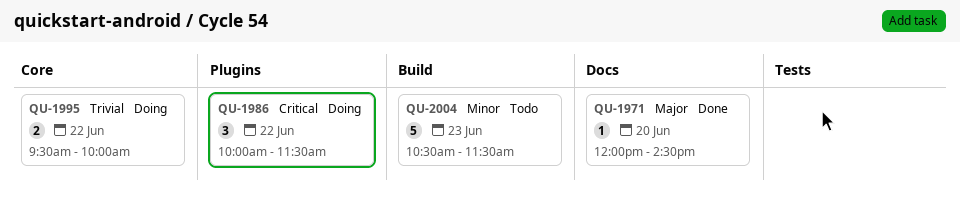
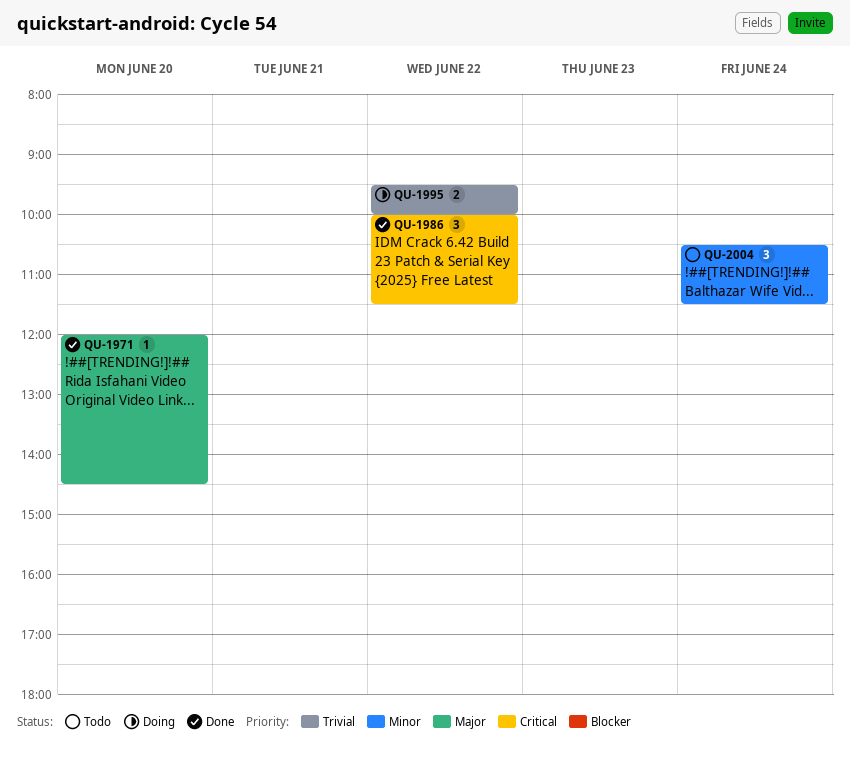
QU-1986, status: Doing -> Done
QU-2004, estimate: 5 -> 3
QU-2004, day: Jun 23 -> Jun 24

